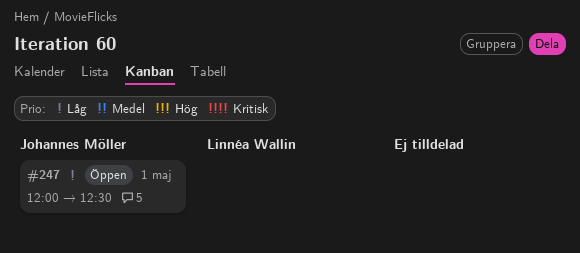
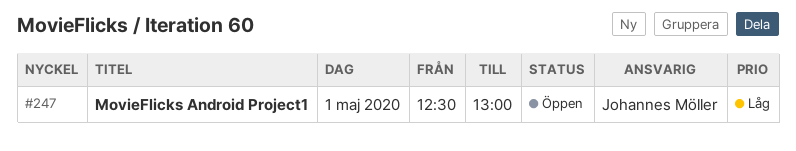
#247, begins: 12:00 -> 12:30
#247, ends: 12:30 -> 13:00

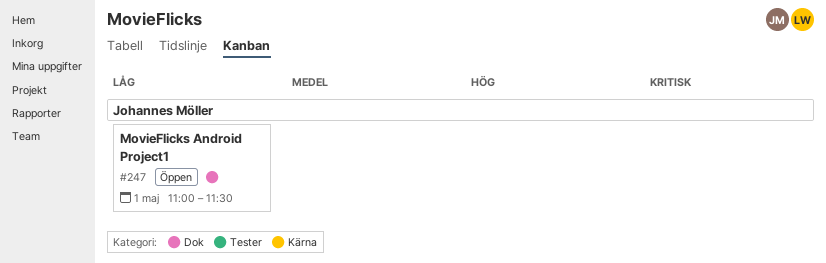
#247, begins: 12:30 -> 11:00
#247, ends: 13:00 -> 11:30

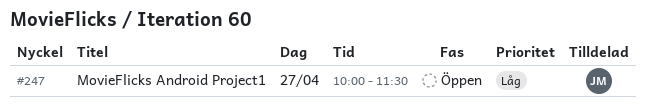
#247, day: May 1 -> Apr 27
#247, begins: 11:00 -> 10:00

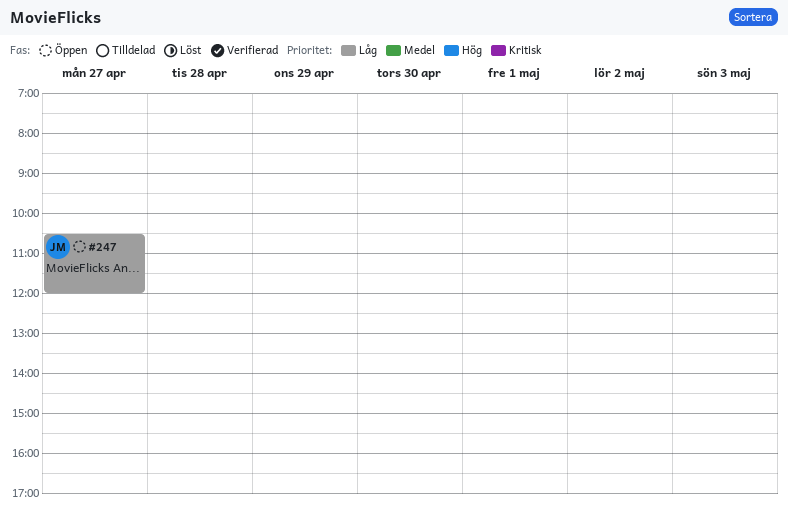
#247, begins: 10:00 -> 10:30
#247, ends: 11:30 -> 12:00

